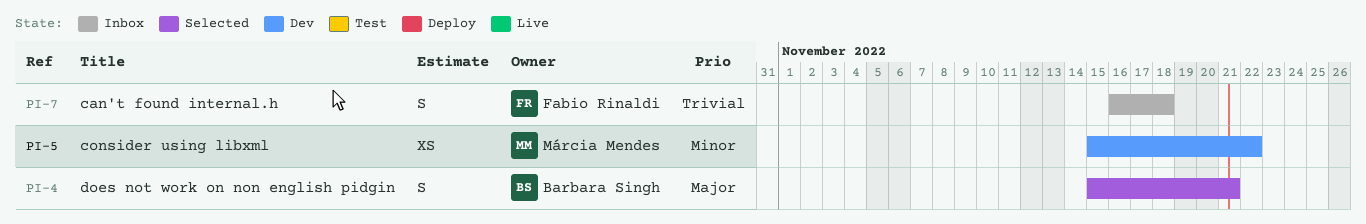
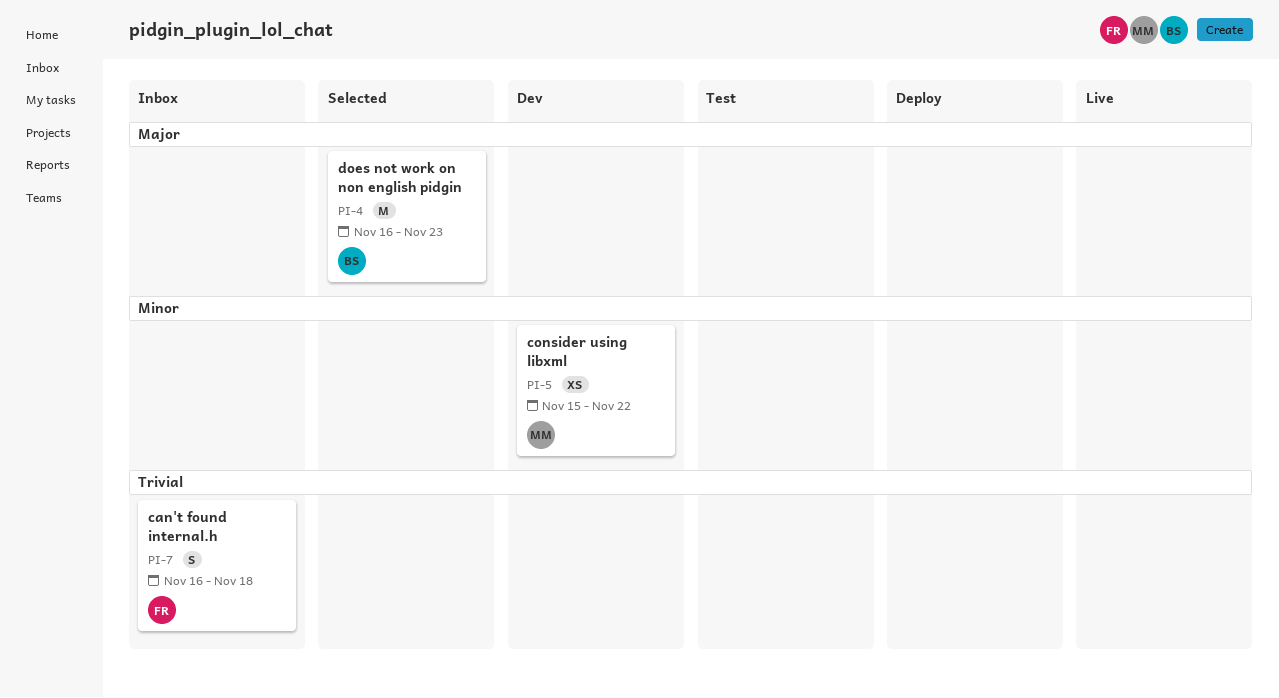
PI-4, estimate: S -> M
PI-4, start: Nov 15 -> Nov 16
PI-4, due: Nov 21 -> Nov 23

